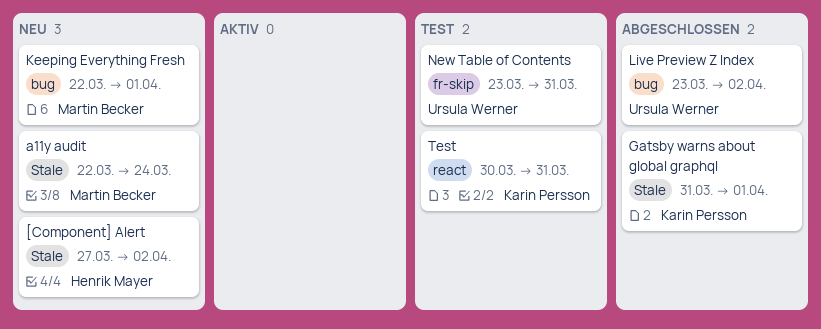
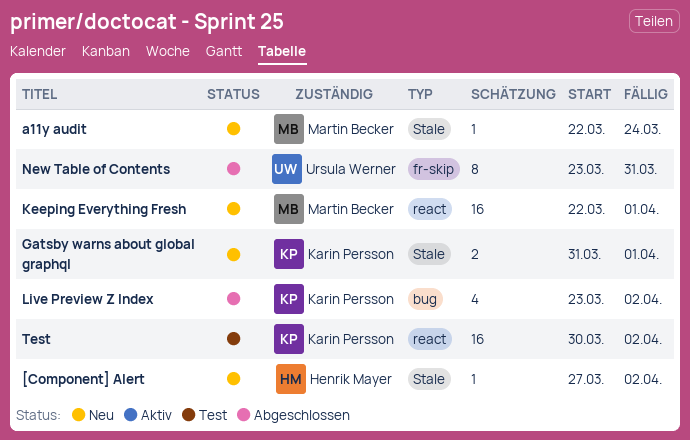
Gatsby warns about global graphql, status: Abgeschlossen -> Neu
Keeping Everything Fresh, label: bug -> react
Live Preview Z Index, owner: Ursula Werner -> Karin Persson
New Table of Contents, status: Test -> Abgeschlossen
Test, due: Mar 31 -> Apr 2

